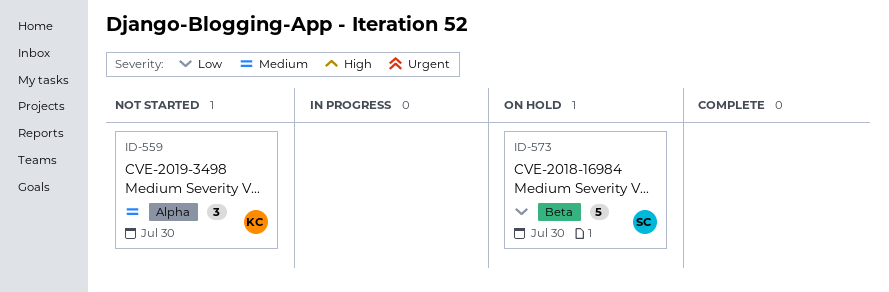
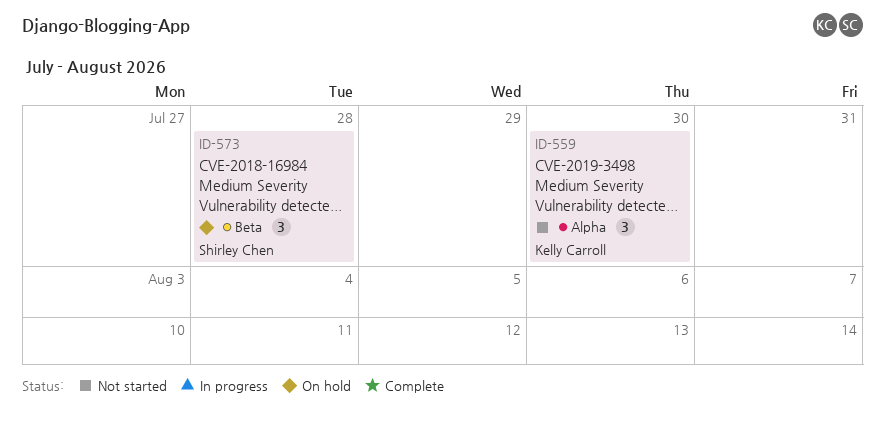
ID-573, estimate: 5 -> 3
ID-573, due: Jul 30 -> Jul 28

